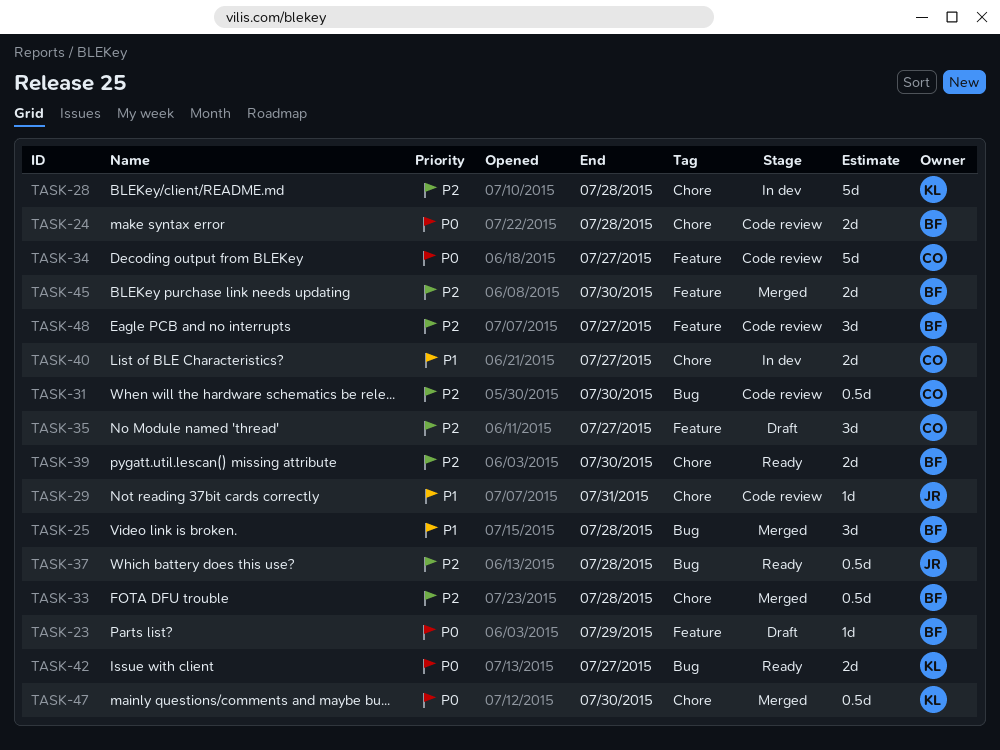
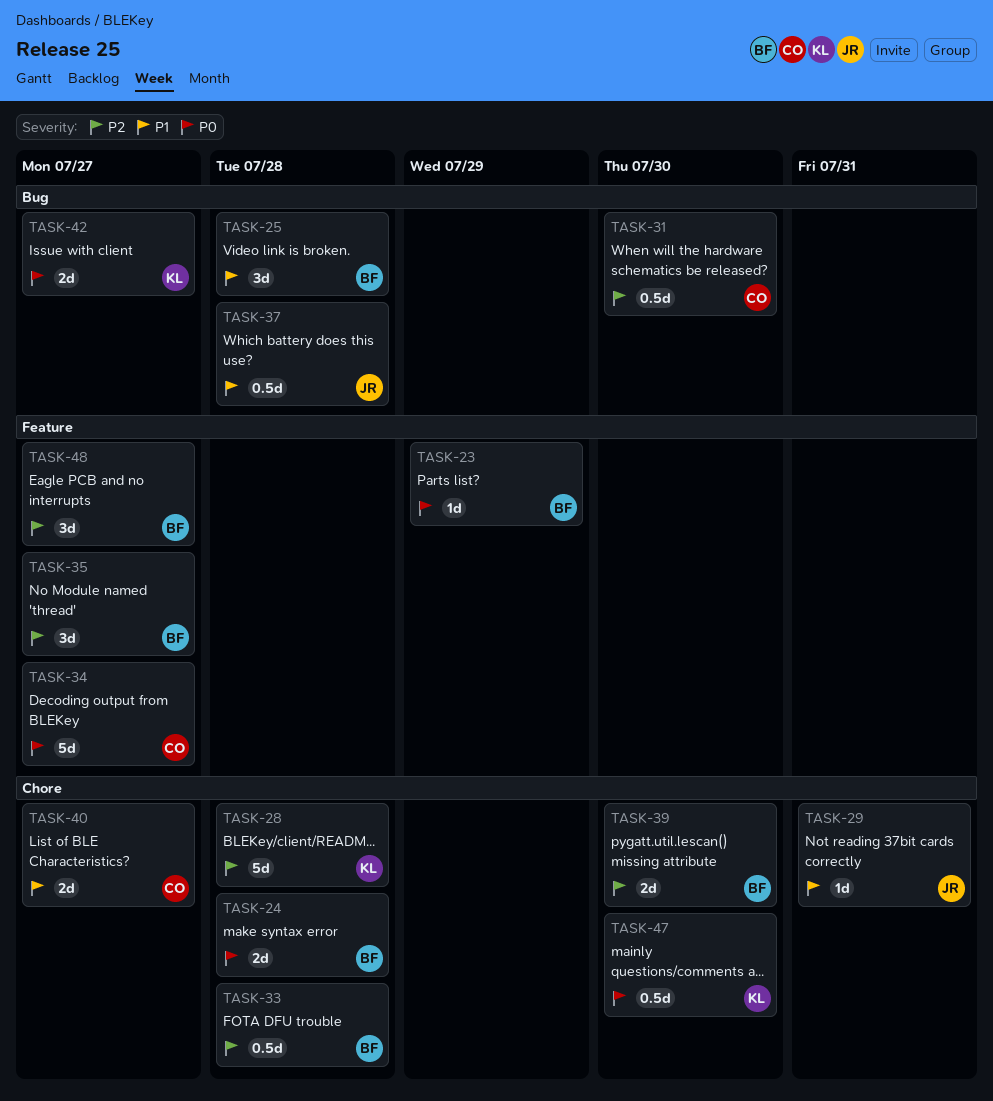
TASK-35, owner: CO -> BF
TASK-37, priority: P2 -> P1
TASK-45: present -> none

